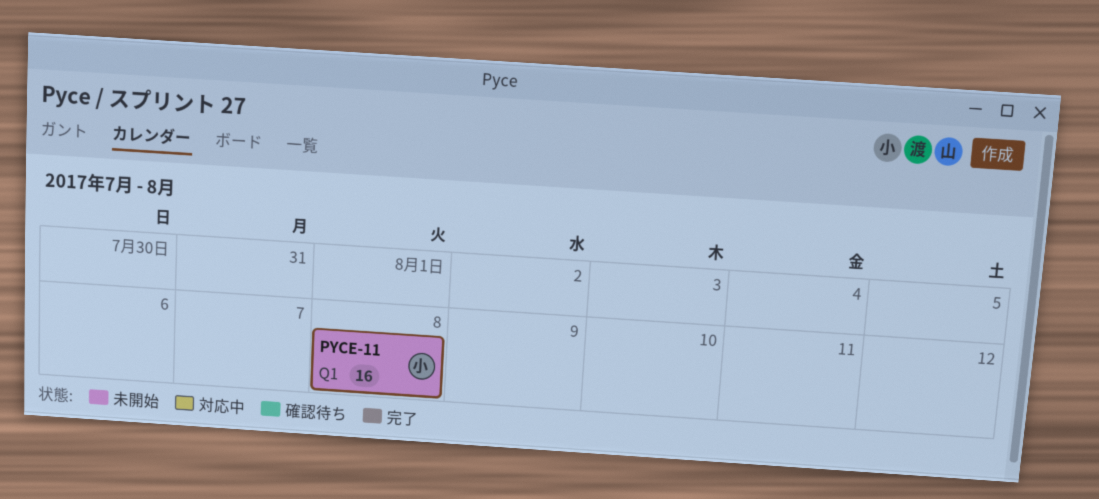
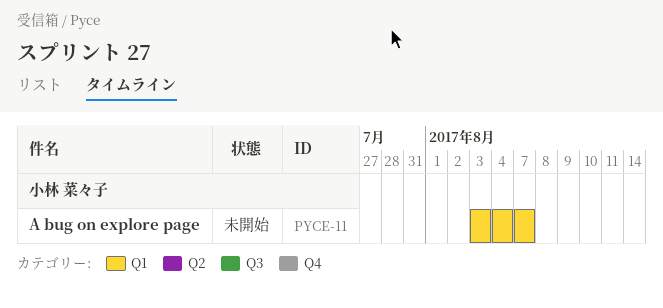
PYCE-11, due: Aug 8 -> Aug 7

